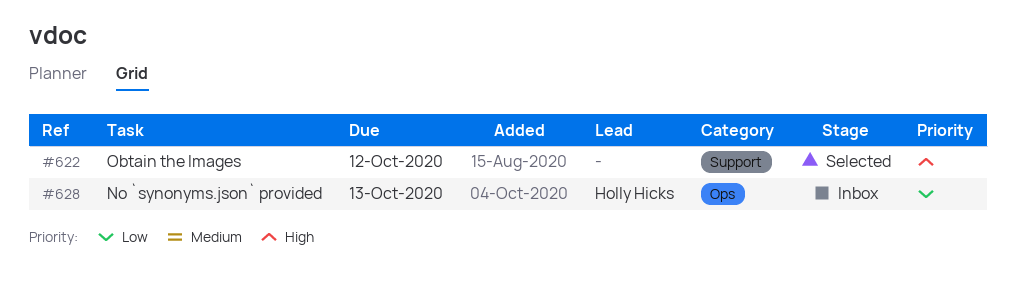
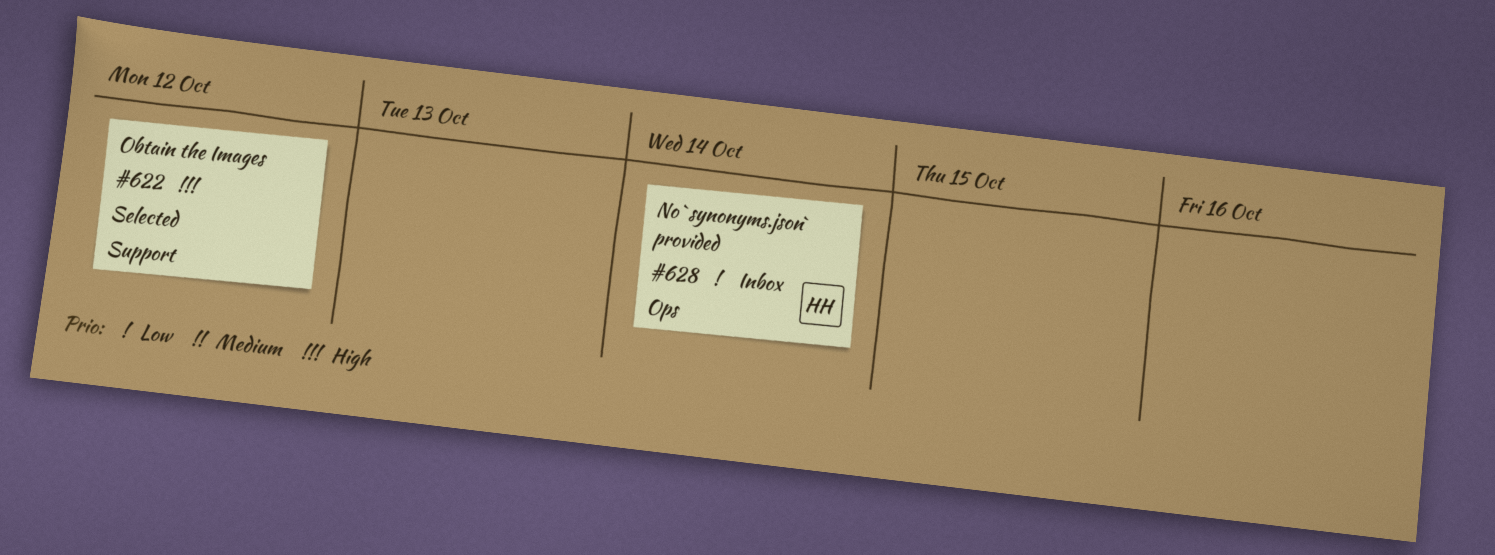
#628, due: Oct 13 -> Oct 14

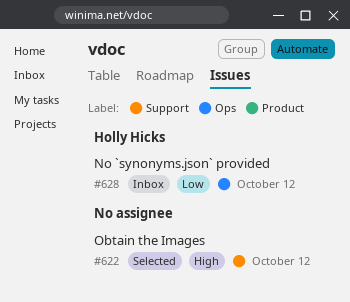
#628, due: Oct 14 -> Oct 12

